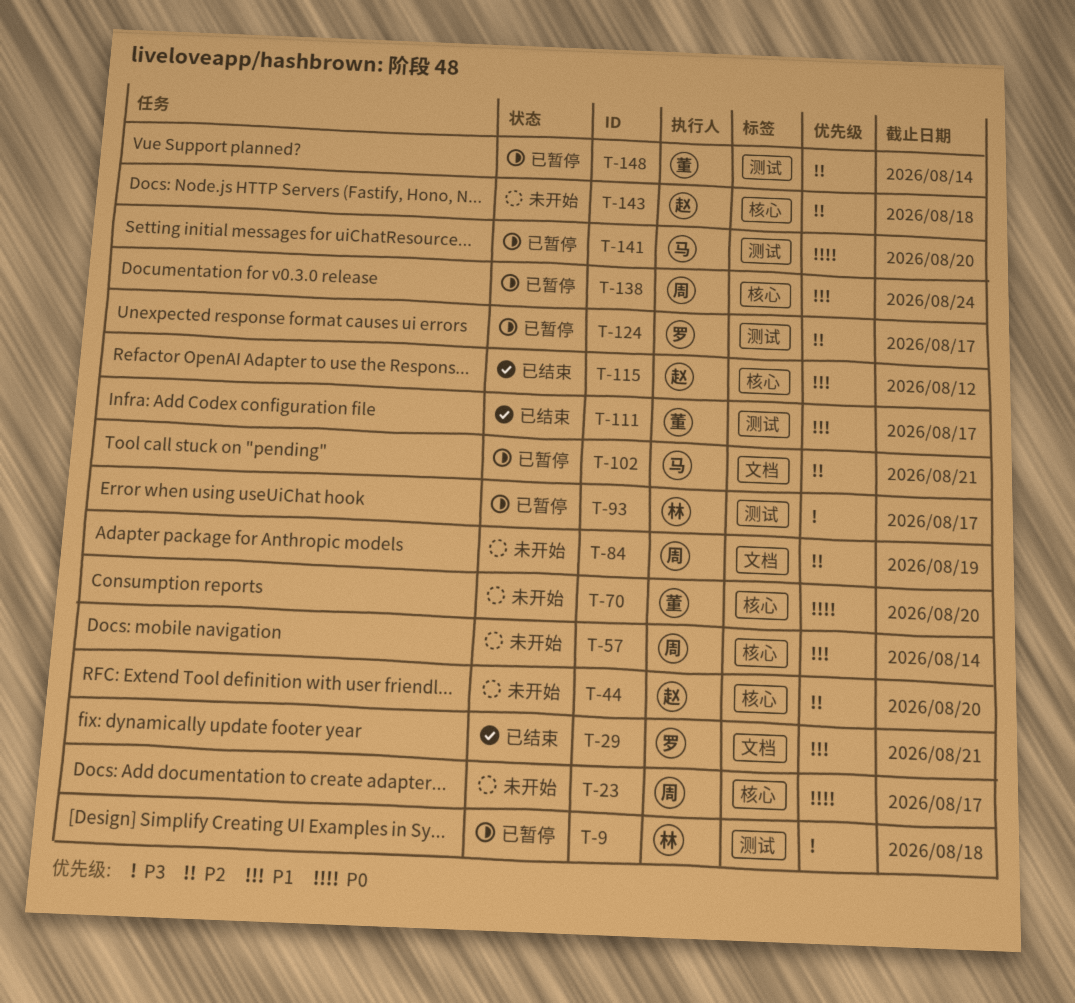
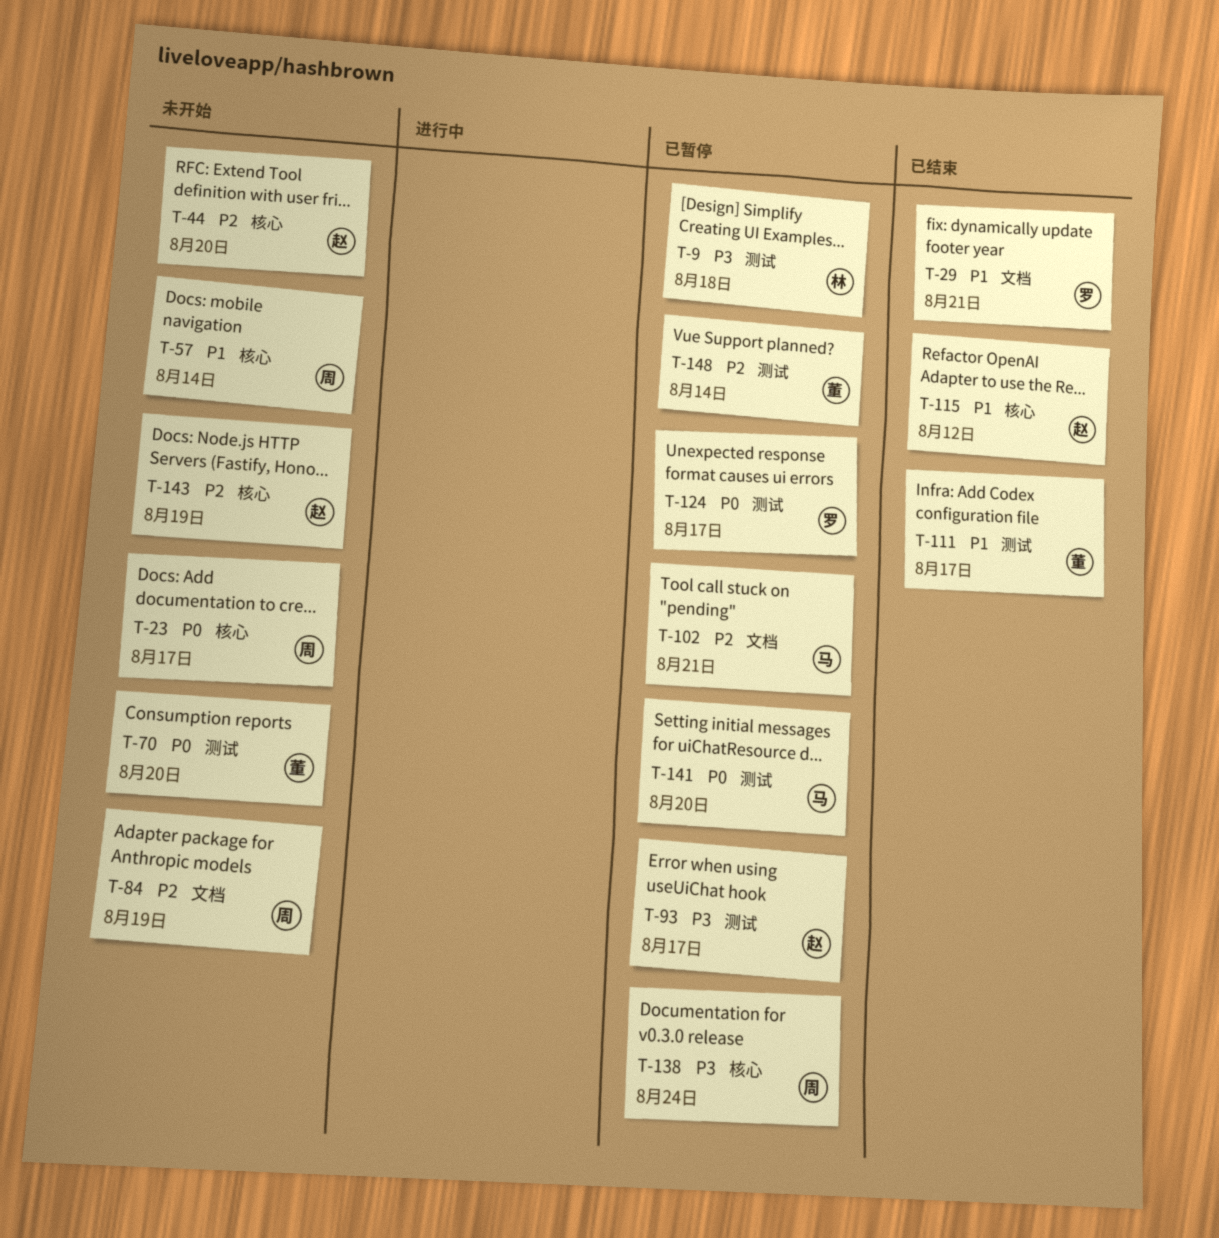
T-70, label: 核心 -> 测试
T-93, owner: 林 -> 赵
T-124, priority: P2 -> P0
T-138, priority: P1 -> P3
T-143, due: Aug 18 -> Aug 19

